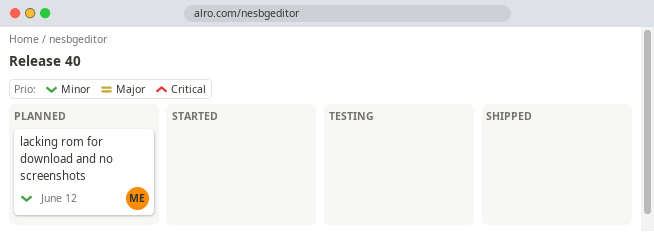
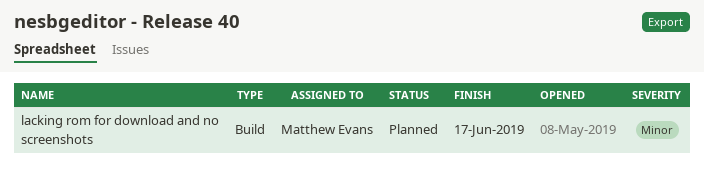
lacking rom for download and no screenshots, due: Jun 12 -> Jun 17

